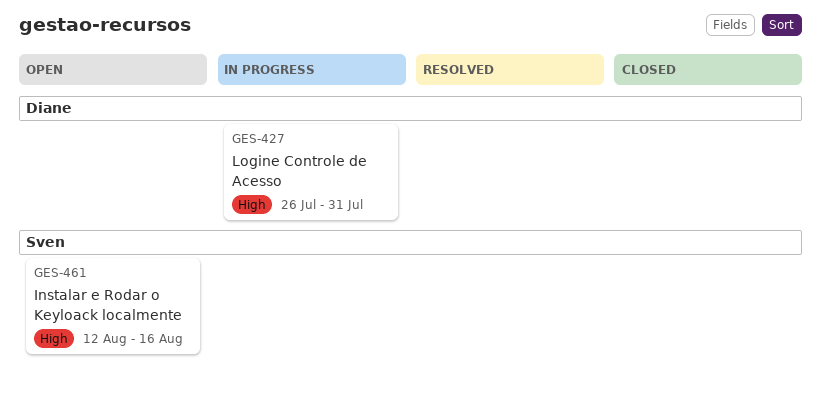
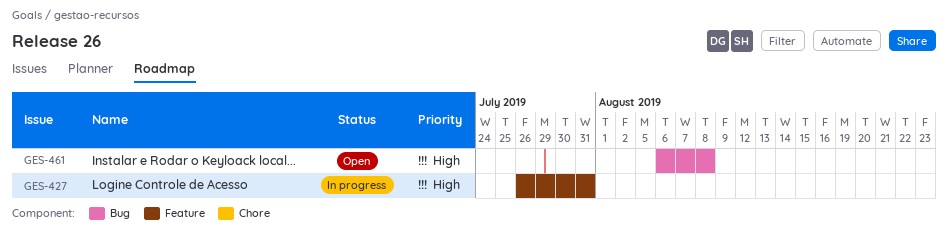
GES-461, start: Aug 12 -> Aug 6
GES-461, due: Aug 16 -> Aug 8

